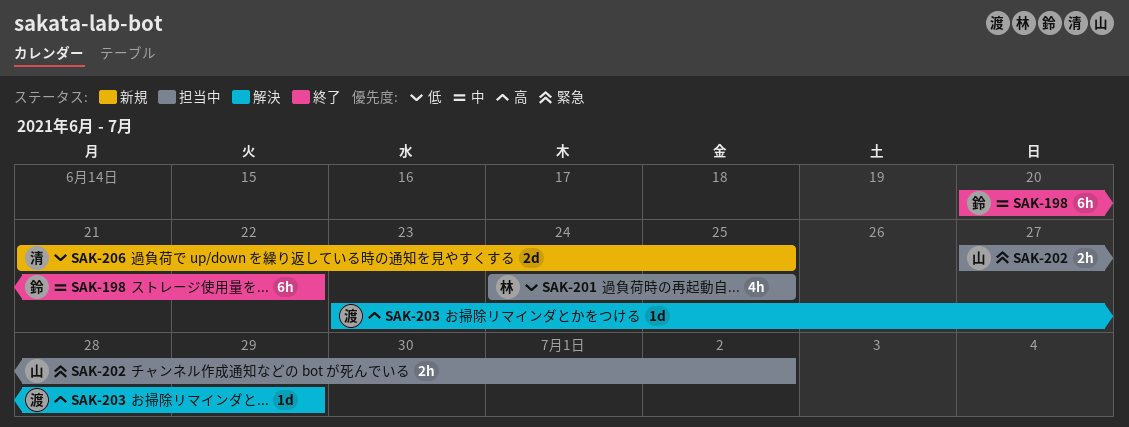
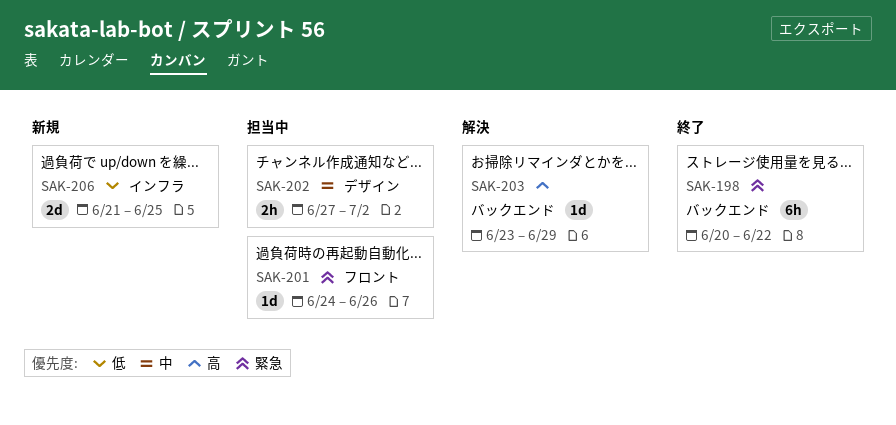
SAK-198, priority: 中 -> 緊急
SAK-201, priority: 低 -> 緊急
SAK-201, estimate: 4h -> 1d
SAK-201, due: Jun 25 -> Jun 26
SAK-202, priority: 緊急 -> 中

